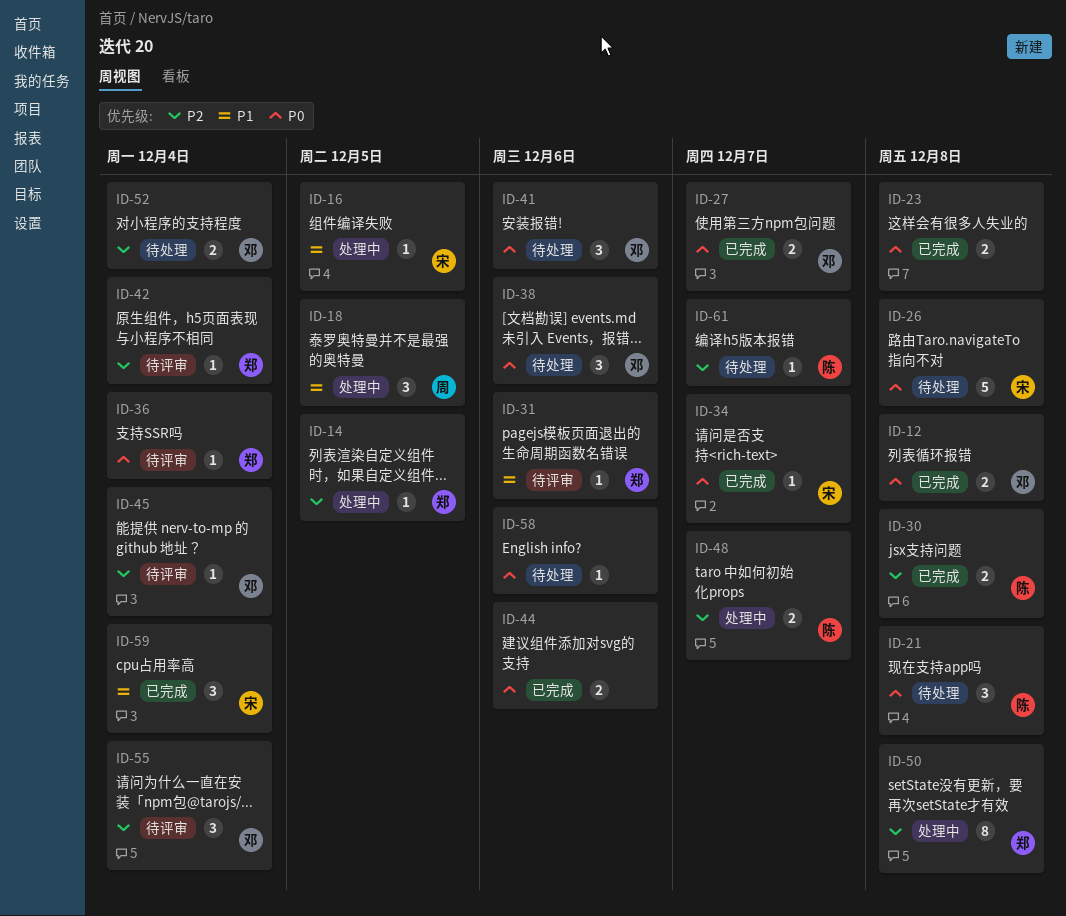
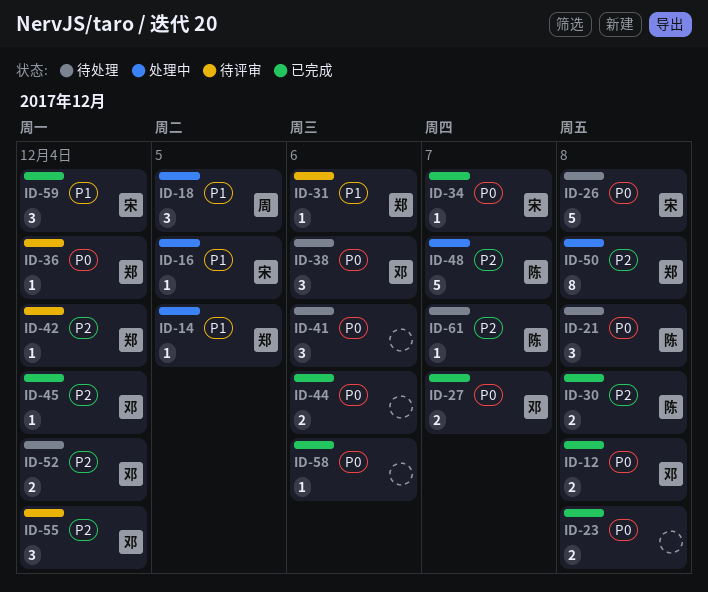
ID-14, priority: P2 -> P1
ID-41, owner: 邓 -> none
ID-45, status: 待评审 -> 已完成
ID-48, estimate: 2 -> 5
ID-58, status: 待处理 -> 已完成

